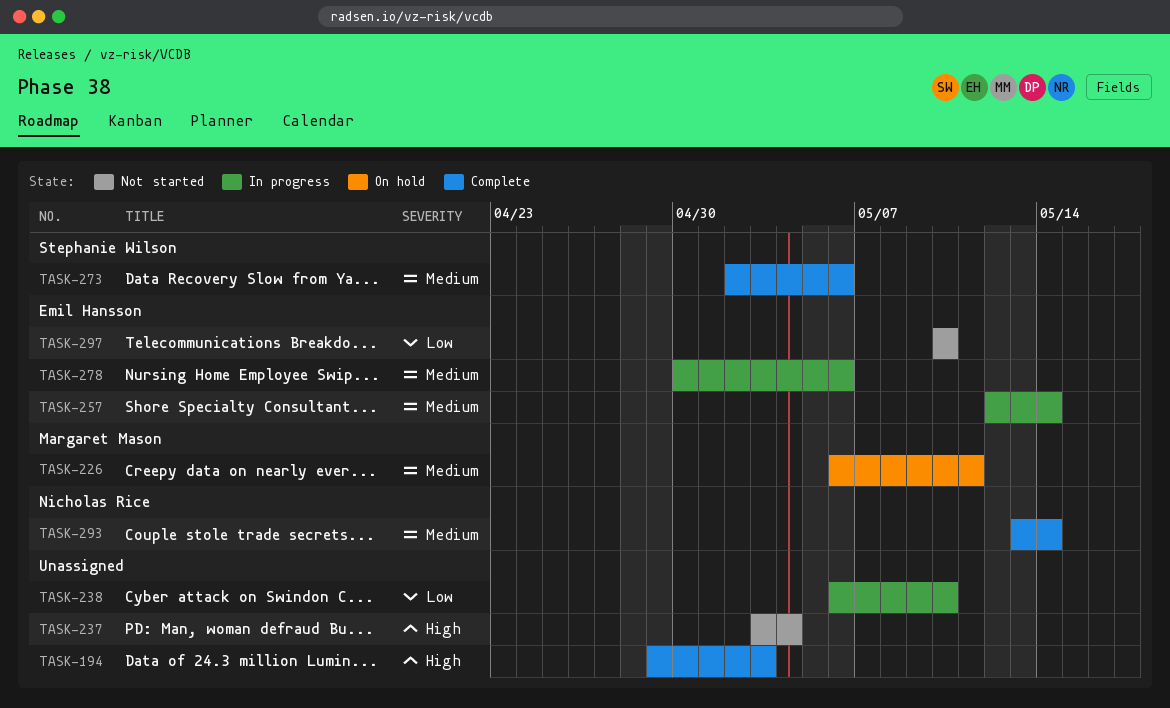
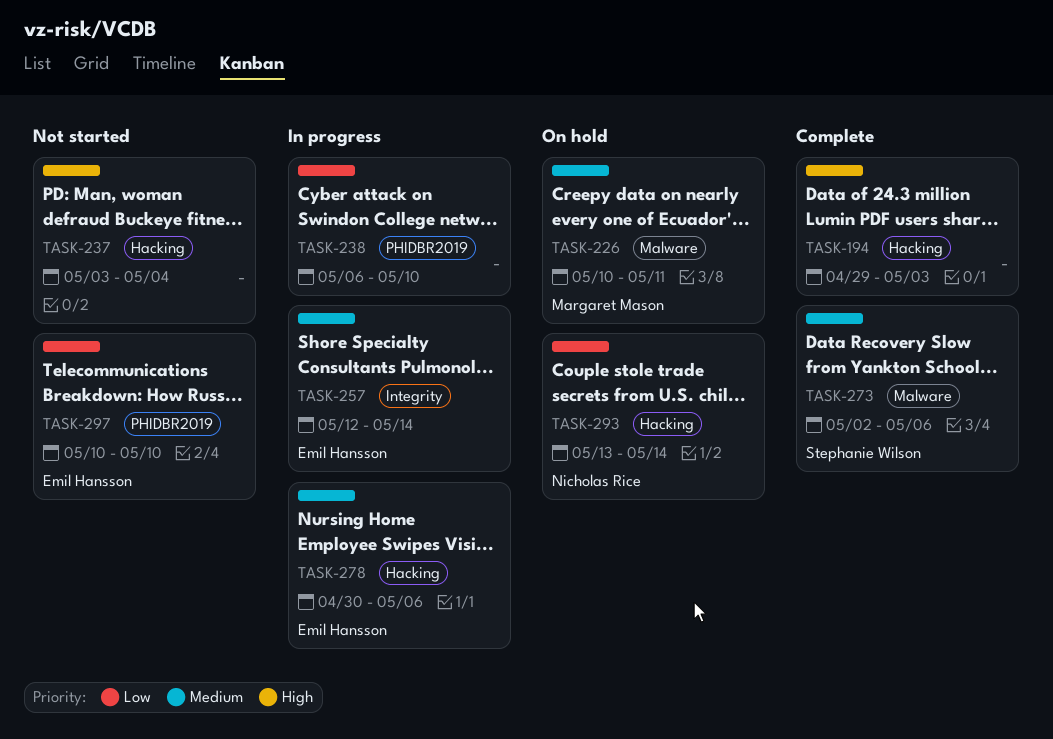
TASK-226, start: May 6 -> May 10
TASK-293, status: Complete -> On hold
TASK-293, priority: Medium -> Low

